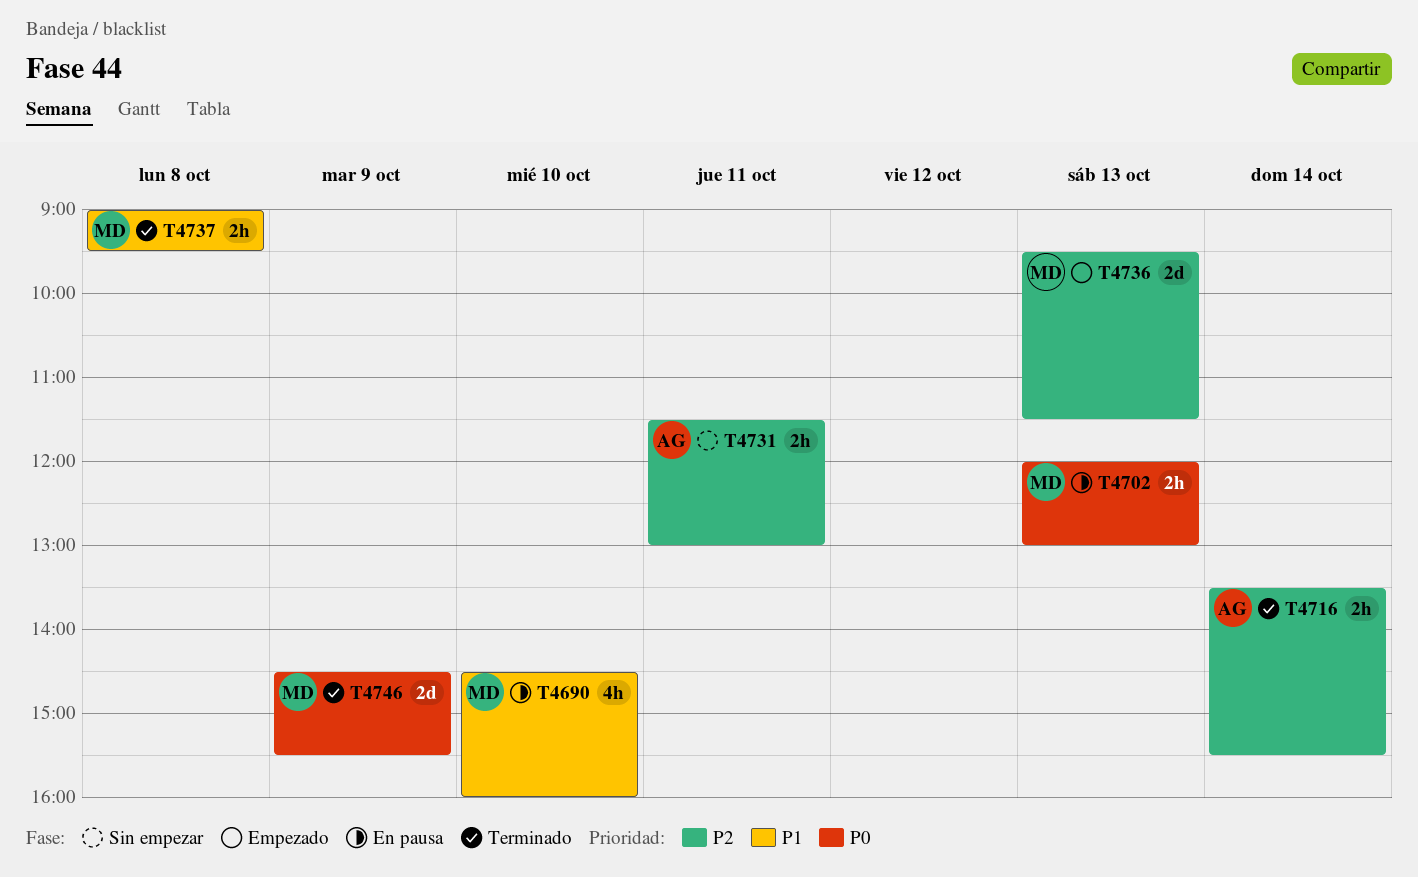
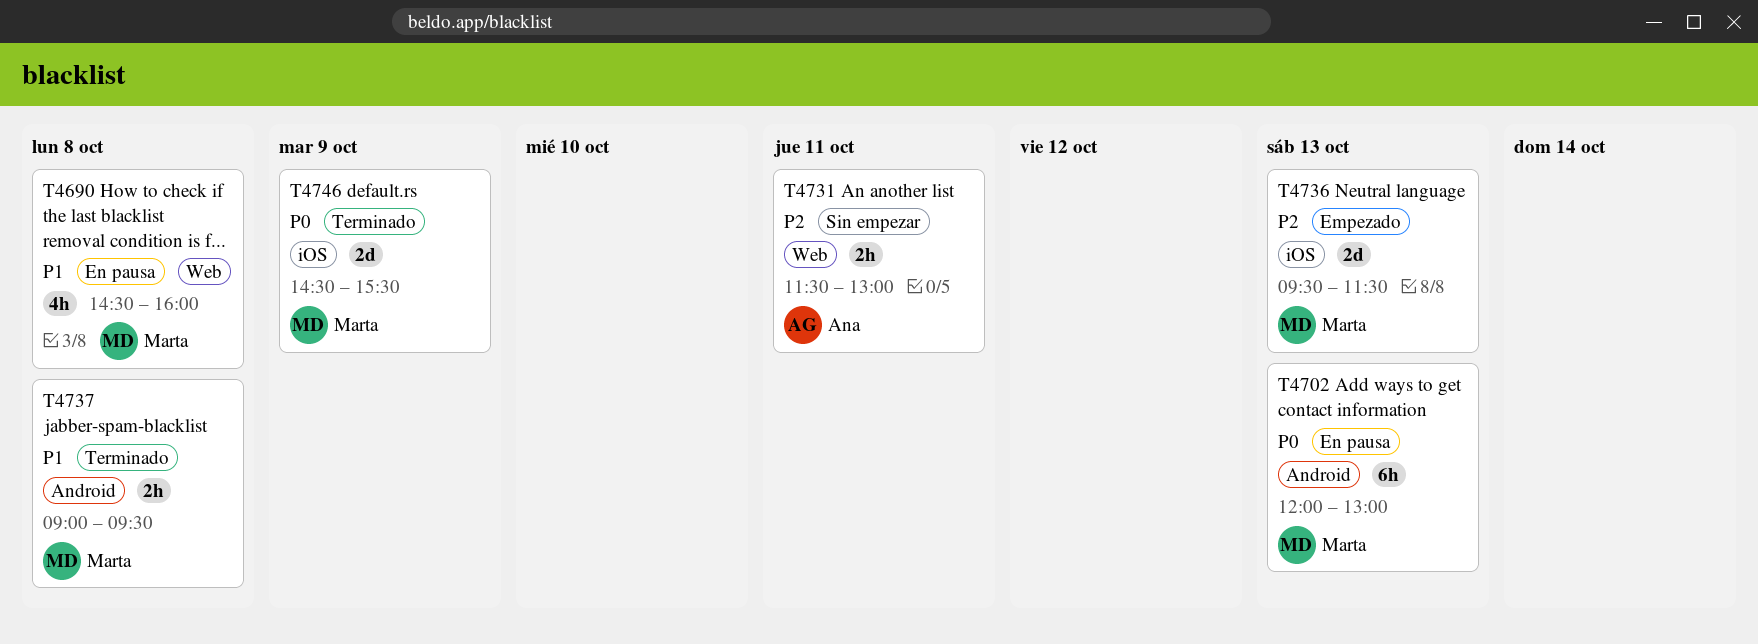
T4690, day: Oct 10 -> Oct 8
T4702, estimate: 2h -> 6h
T4716: present -> none

